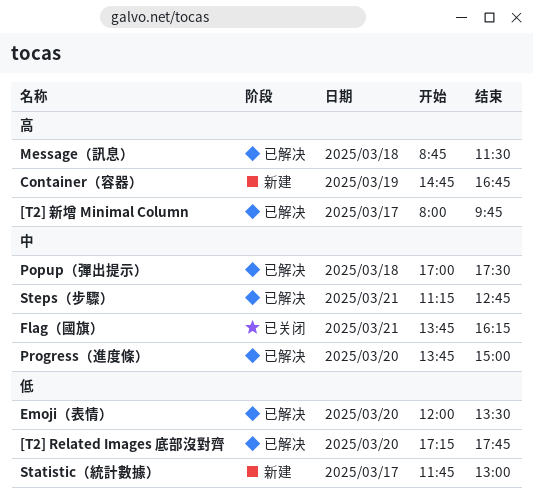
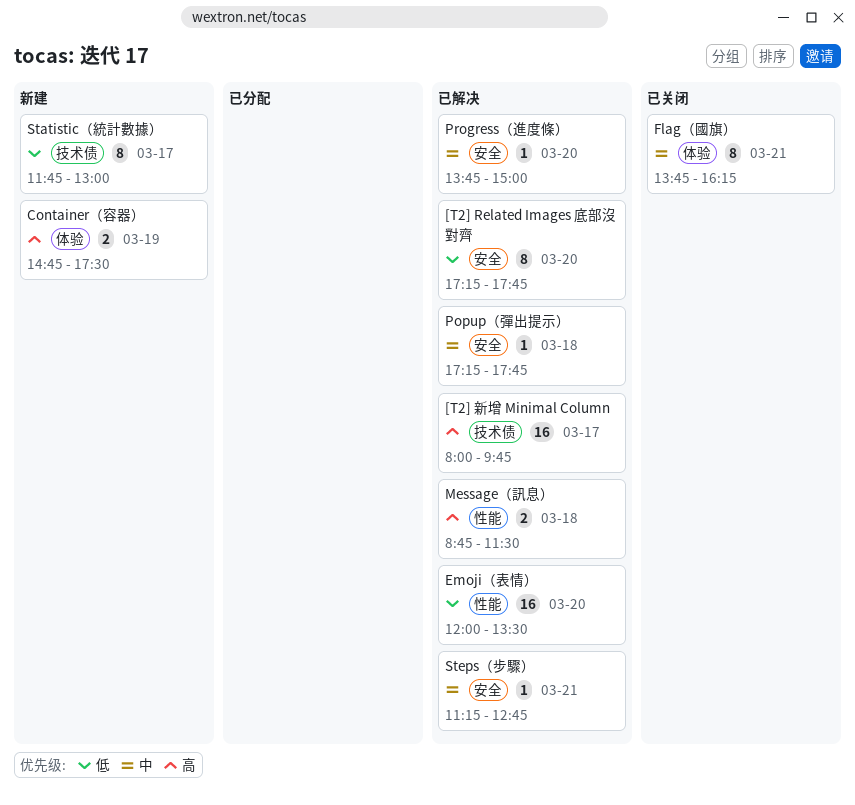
Container（容器）, ends: 16:45 -> 17:30
Popup（彈出提示）, begins: 17:00 -> 17:15
Popup（彈出提示）, ends: 17:30 -> 17:45

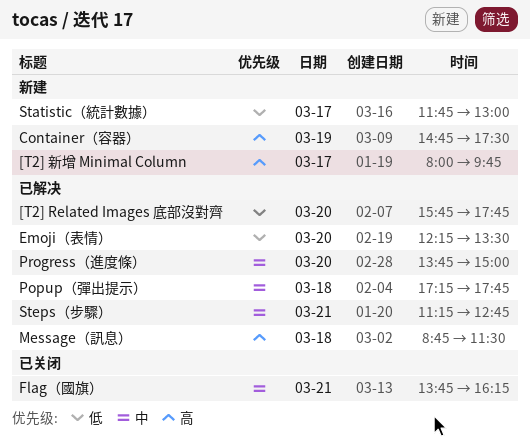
[T2] Related Images 底部沒對齊, begins: 17:15 -> 15:45
[T2] 新增 Minimal Column, status: 已解决 -> 新建
Emoji（表情）, begins: 12:00 -> 12:15

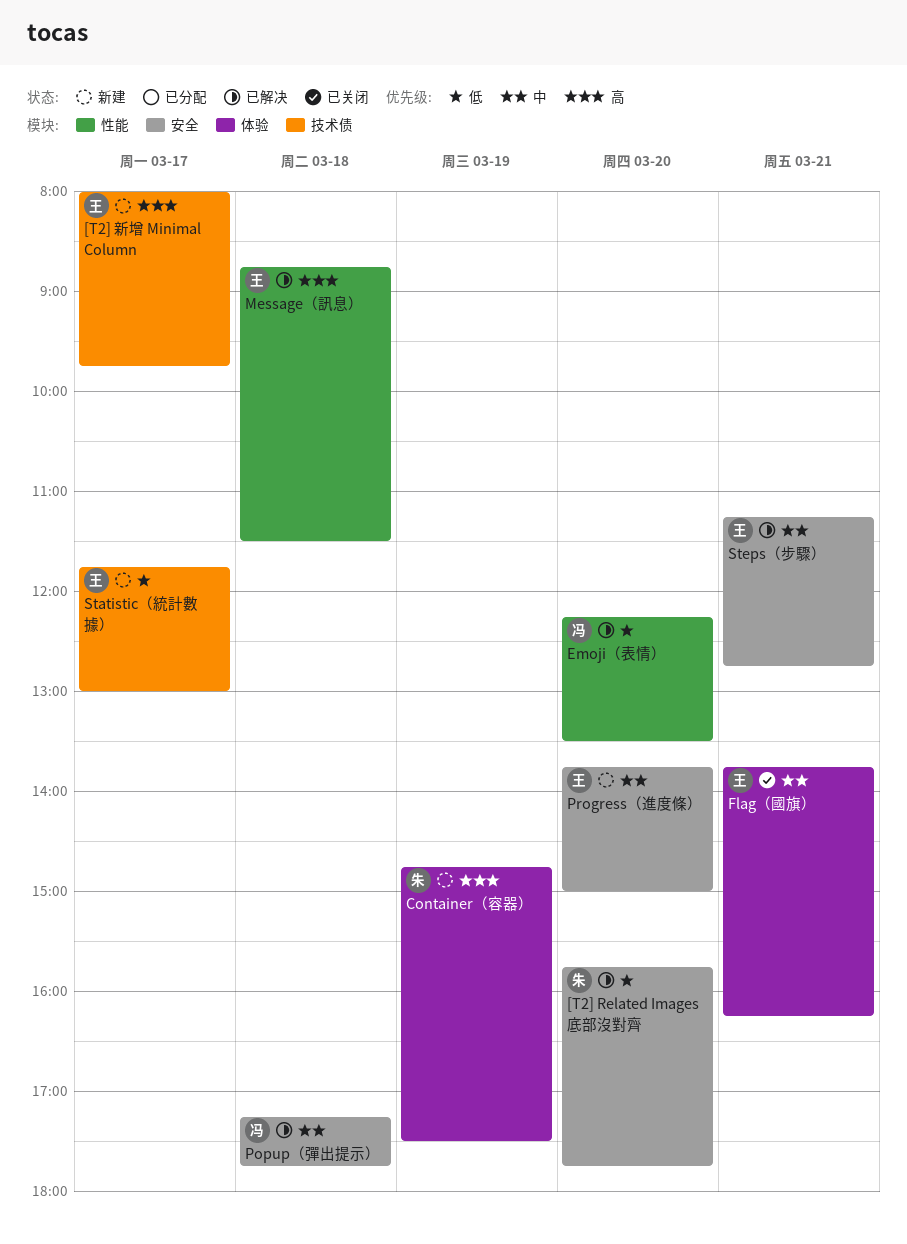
Progress（進度條）, status: 已解决 -> 新建

